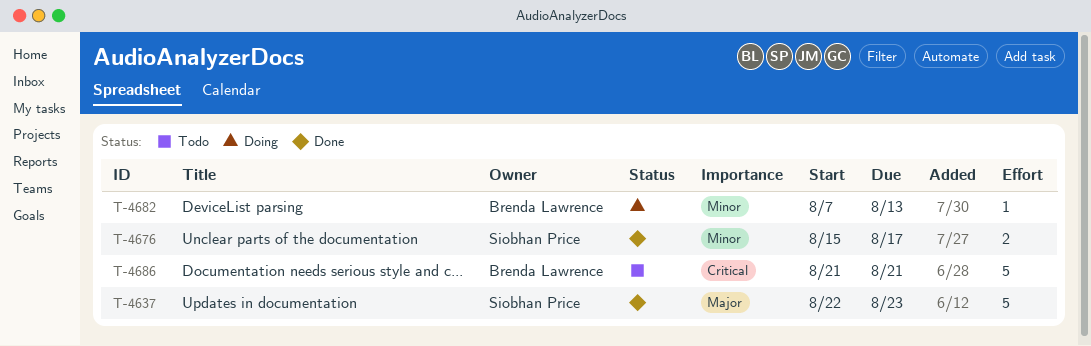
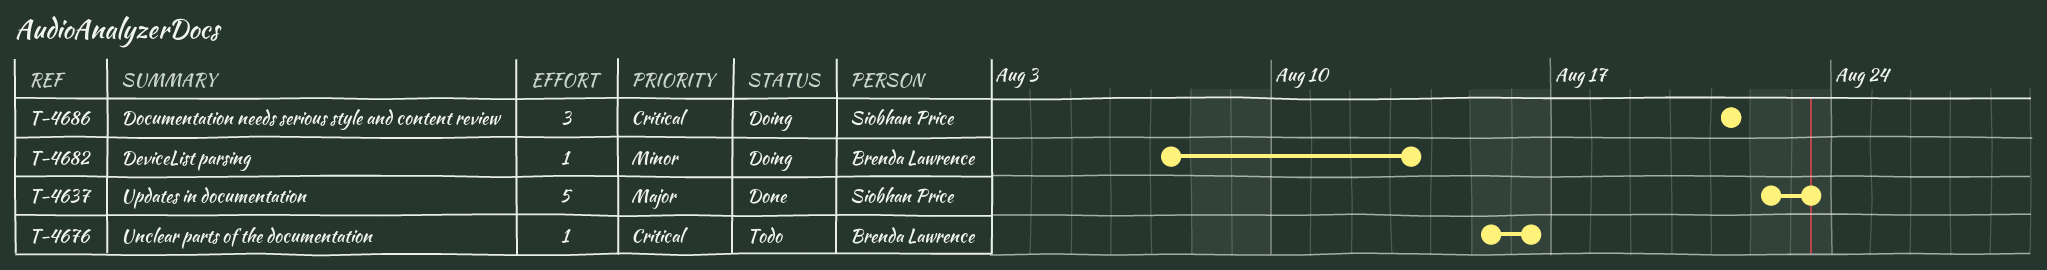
T-4676, status: Done -> Todo
T-4676, owner: Siobhan Price -> Brenda Lawrence
T-4676, priority: Minor -> Critical
T-4676, estimate: 2 -> 1
T-4676, due: Aug 17 -> Aug 16
T-4686, status: Todo -> Doing
T-4686, owner: Brenda Lawrence -> Siobhan Price
T-4686, estimate: 5 -> 3

